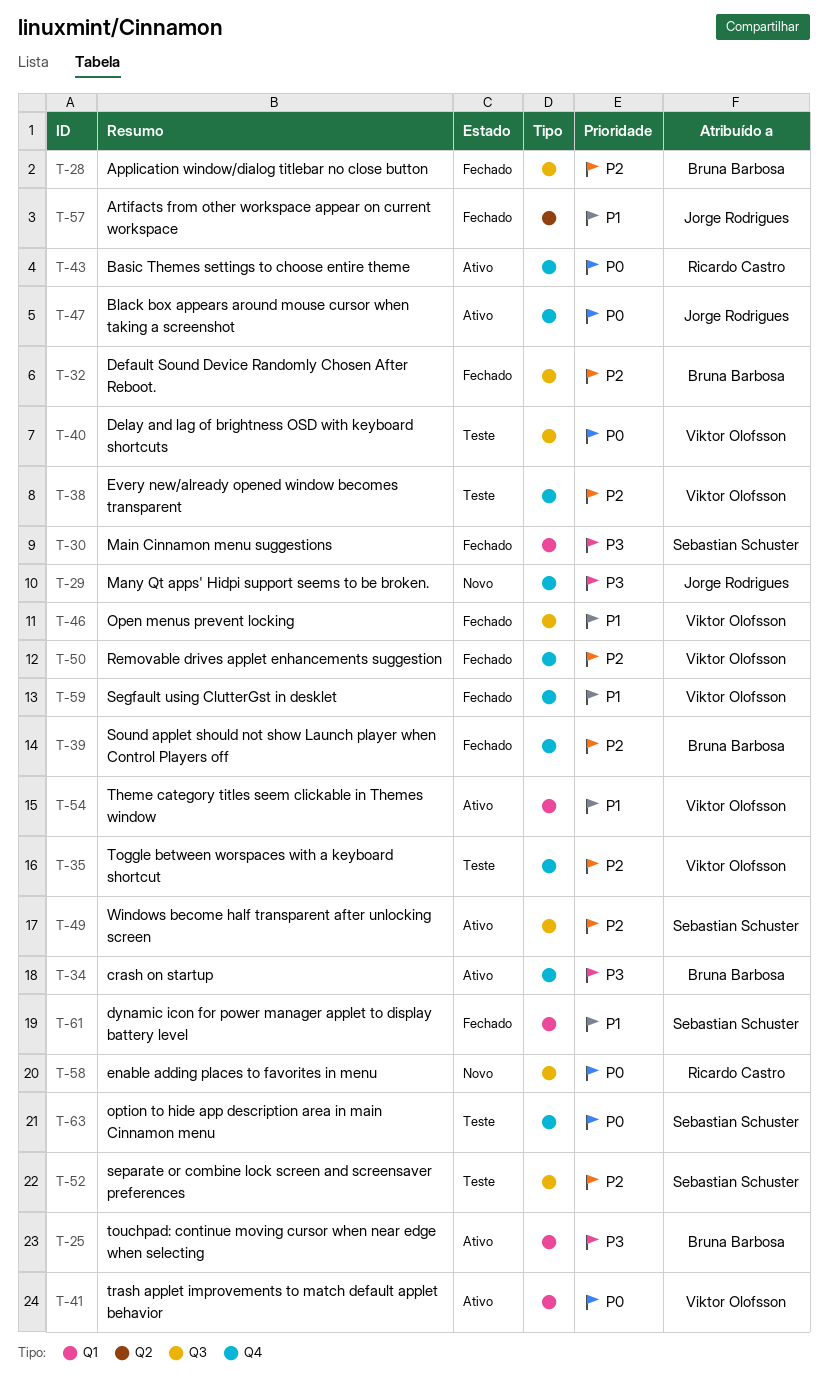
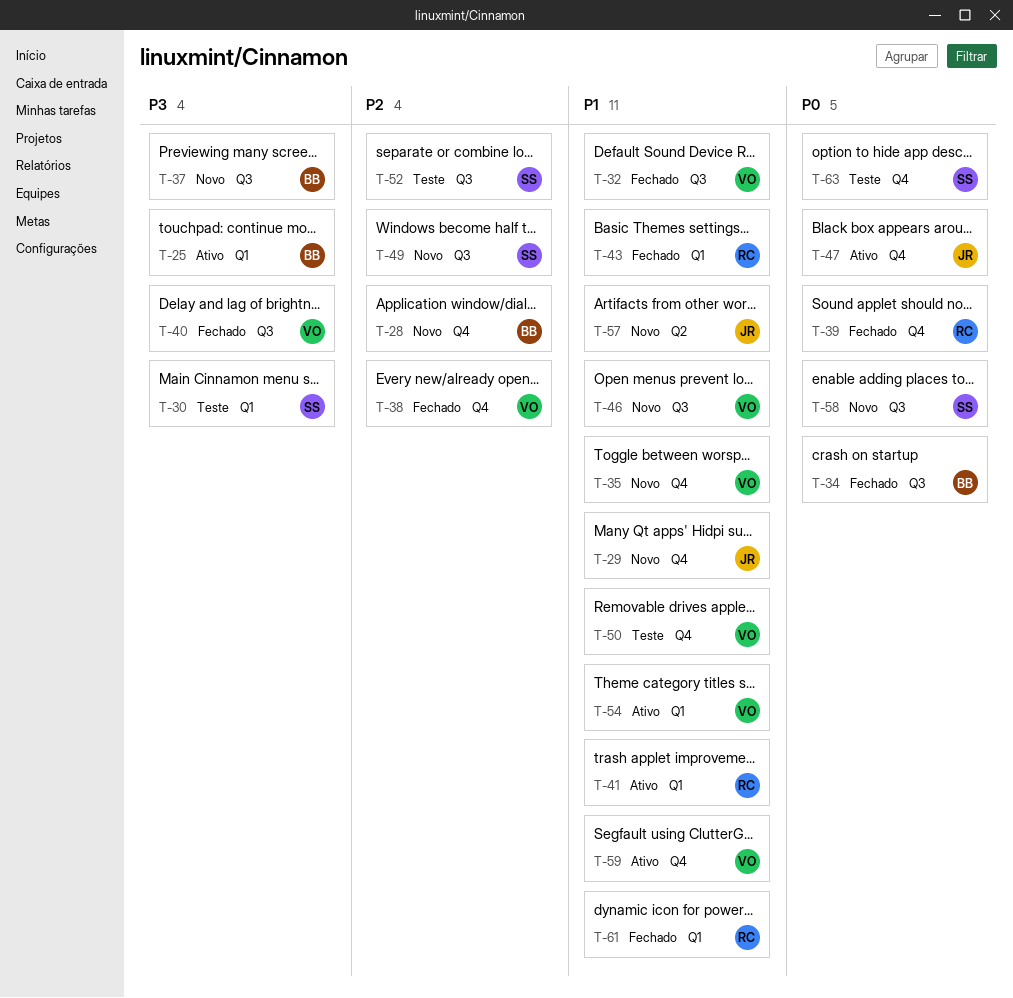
T-28, status: Fechado -> Novo
T-28, label: Q3 -> Q4
T-29, priority: P3 -> P1
T-30, status: Fechado -> Teste
T-32, owner: Bruna Barbosa -> Viktor Olofsson
T-32, priority: P2 -> P1
T-34, status: Ativo -> Fechado
T-34, priority: P3 -> P0
T-34, label: Q4 -> Q3
T-35, status: Teste -> Novo
T-35, priority: P2 -> P1
T-37: none -> present
T-38, status: Teste -> Fechado
T-39, owner: Bruna Barbosa -> Ricardo Castro
T-39, priority: P2 -> P0
T-40, status: Teste -> Fechado
T-40, priority: P0 -> P3
T-41, owner: Viktor Olofsson -> Ricardo Castro
T-41, priority: P0 -> P1
T-43, status: Ativo -> Fechado
T-43, priority: P0 -> P1
T-43, label: Q4 -> Q1
T-46, status: Fechado -> Novo
T-49, status: Ativo -> Novo
T-50, status: Fechado -> Teste
T-50, priority: P2 -> P1
T-57, status: Fechado -> Novo
T-58, owner: Ricardo Castro -> Sebastian Schuster
T-59, status: Fechado -> Ativo
T-61, owner: Sebastian Schuster -> Ricardo Castro

